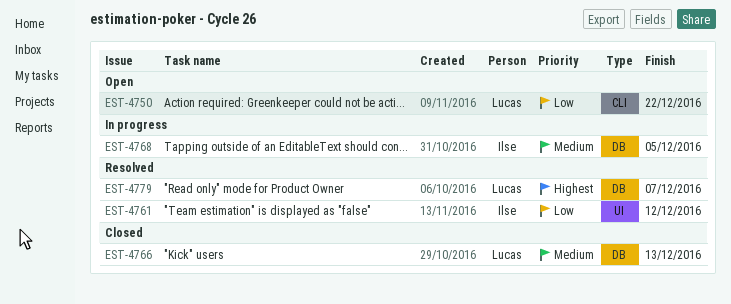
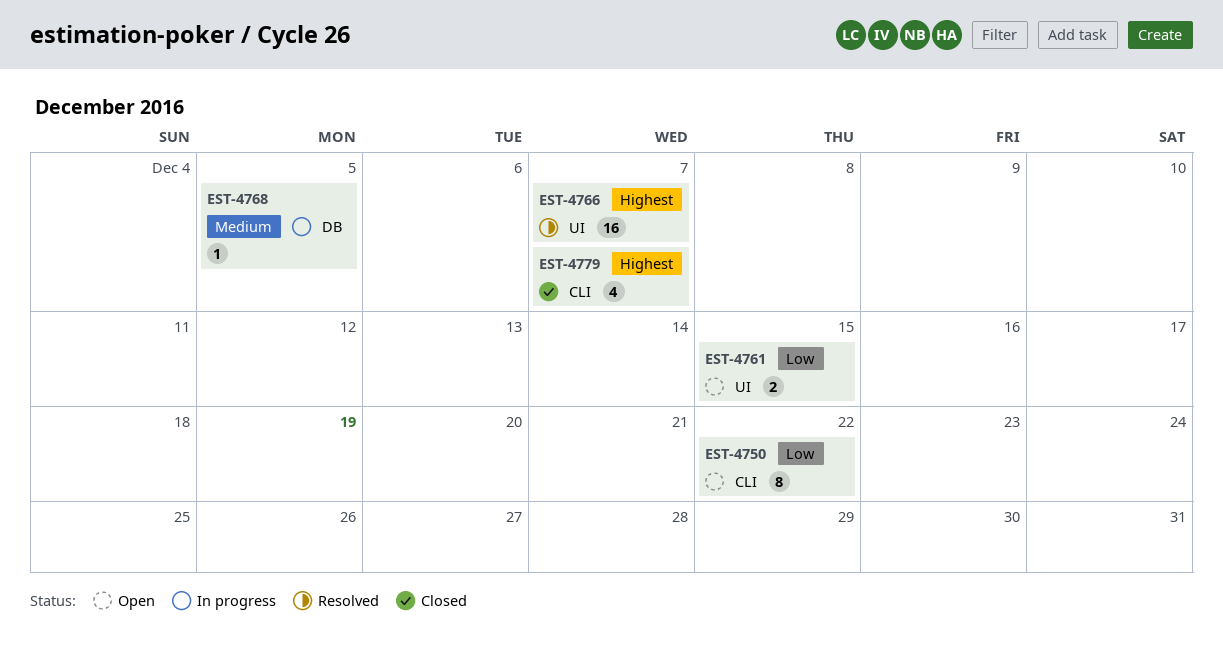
EST-4761, status: Resolved -> Open
EST-4761, due: Dec 12 -> Dec 15
EST-4766, status: Closed -> Resolved
EST-4766, priority: Medium -> Highest
EST-4766, label: DB -> UI
EST-4766, due: Dec 13 -> Dec 7
EST-4779, status: Resolved -> Closed
EST-4779, label: DB -> CLI

